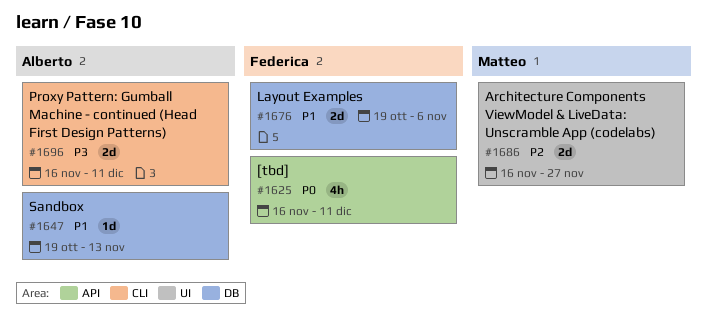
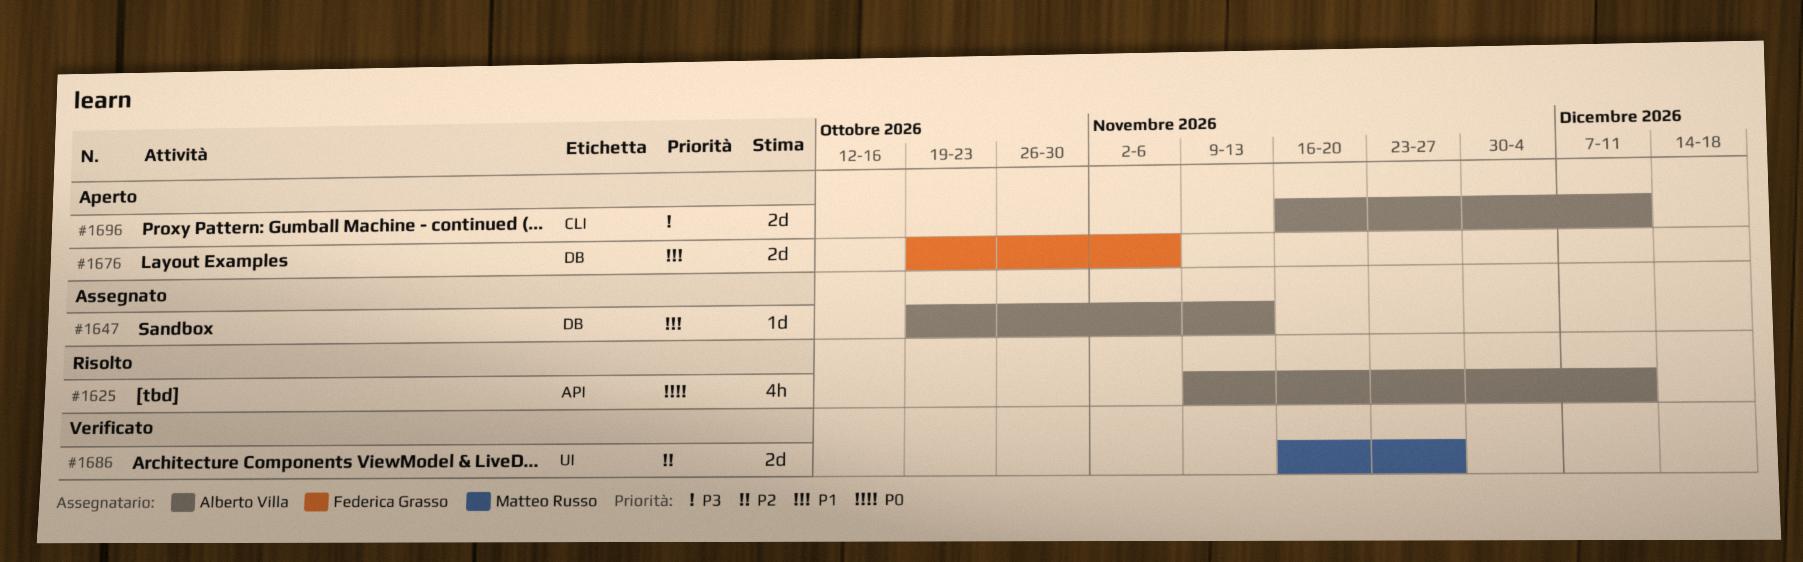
#1625, owner: Federica Grasso -> Alberto Villa
#1625, start: Nov 16 -> Nov 9

